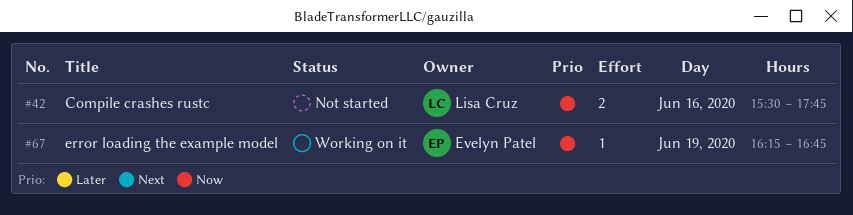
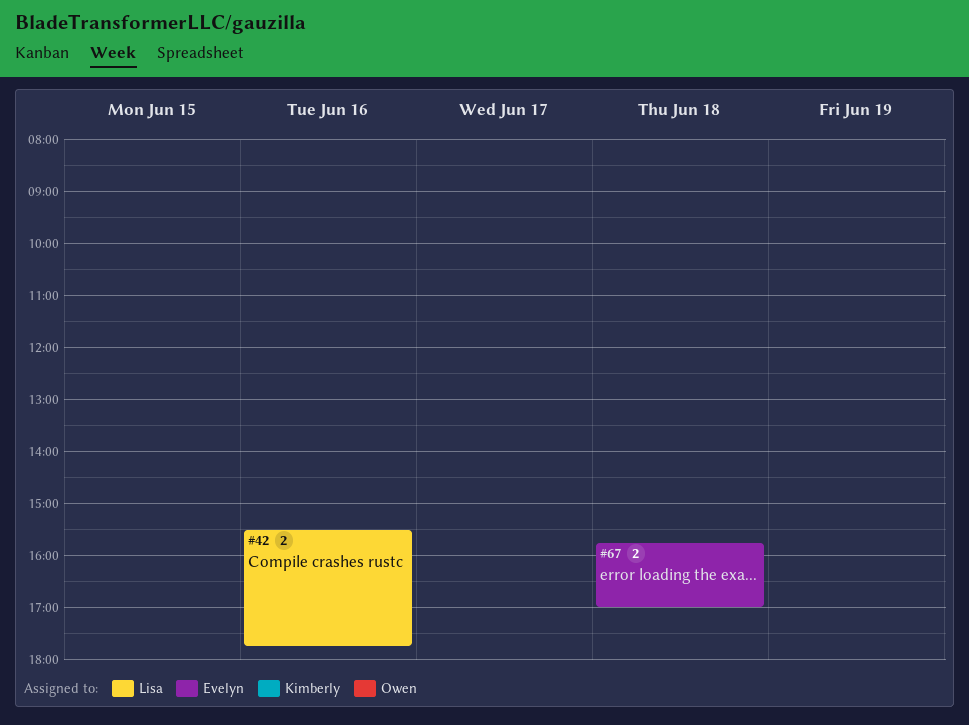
#67, estimate: 1 -> 2
#67, day: Jun 19 -> Jun 18
#67, begins: 16:15 -> 15:45
#67, ends: 16:45 -> 17:00

